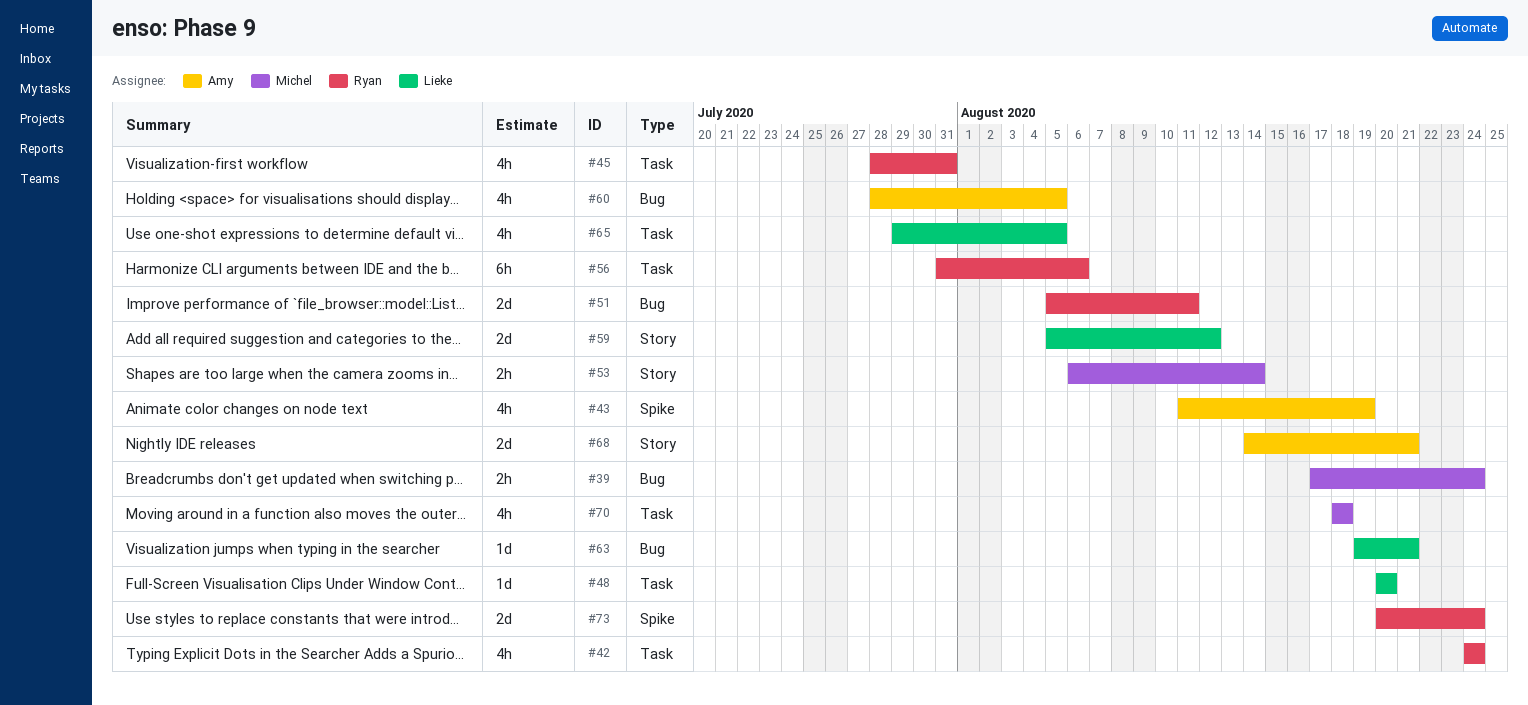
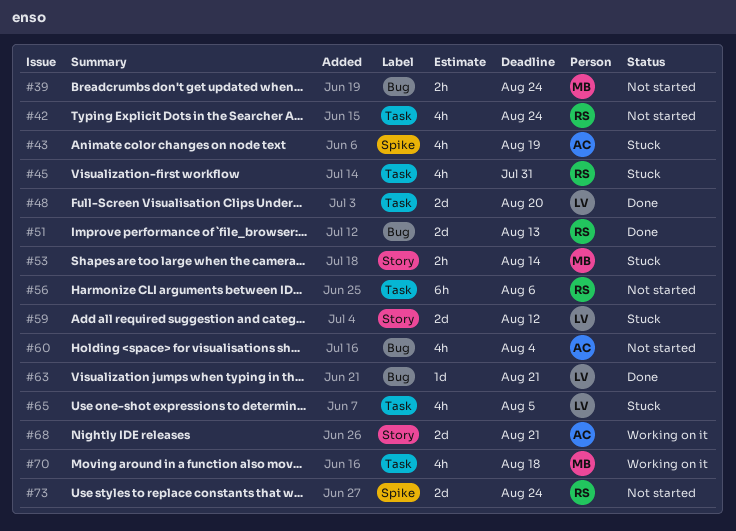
#48, estimate: 1d -> 2d
#51, due: Aug 11 -> Aug 13
#60, due: Aug 5 -> Aug 4

